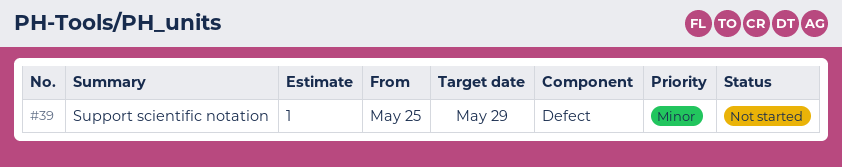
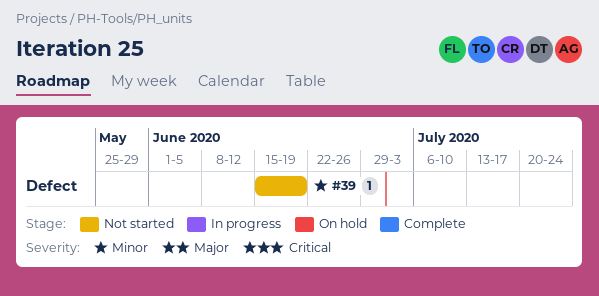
#39, start: May 25 -> Jun 15
#39, due: May 29 -> Jun 19

